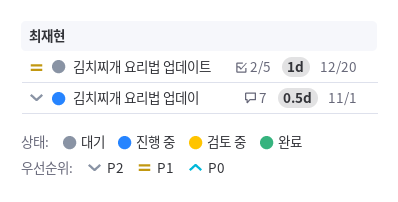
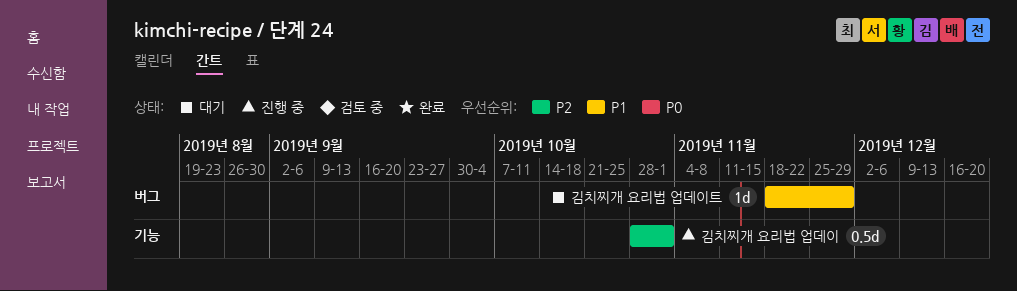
김치찌개 요리법 업데이트, due: Dec 20 -> Nov 29

